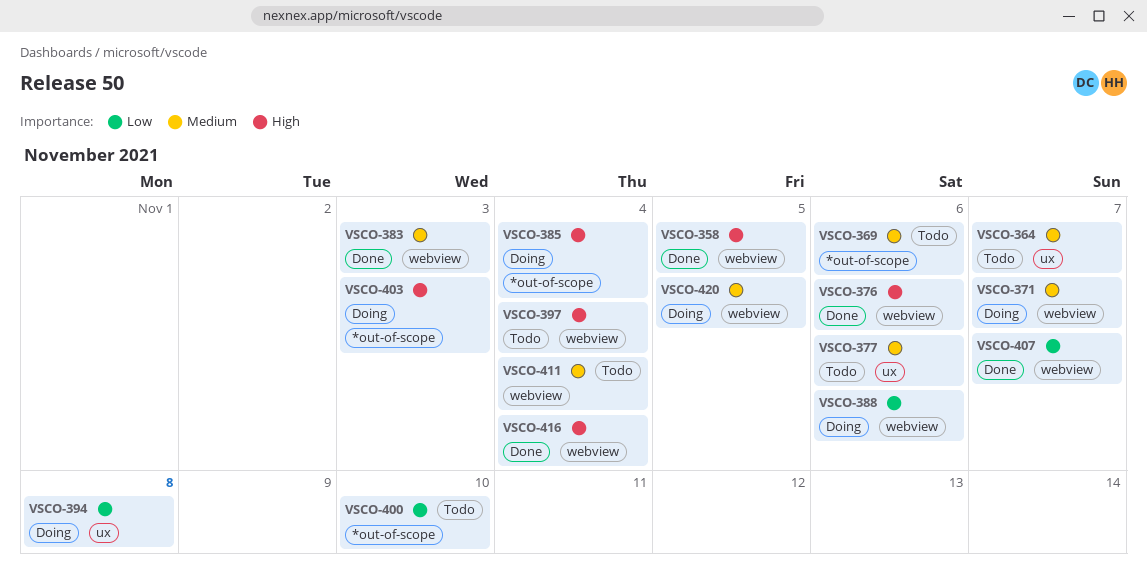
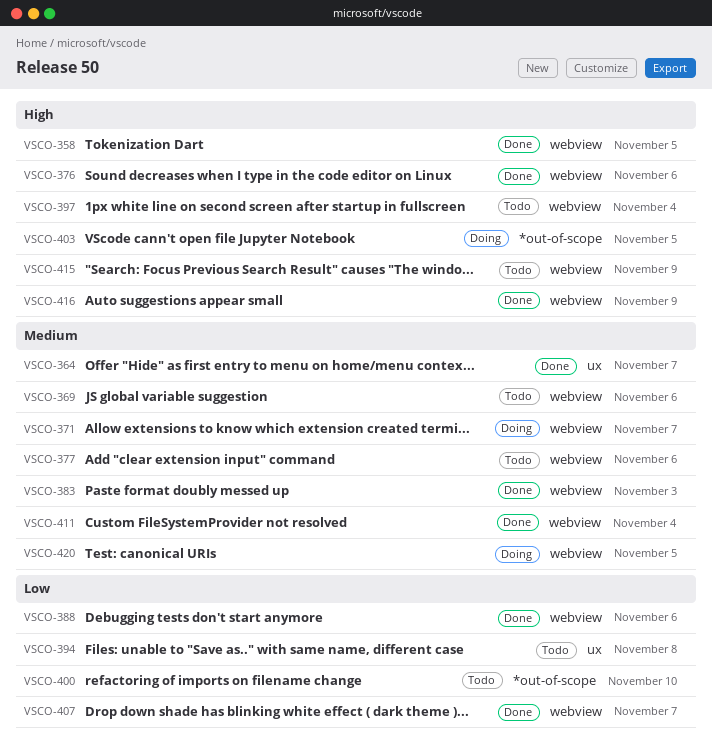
VSCO-364, status: Todo -> Done
VSCO-369, label: *out-of-scope -> webview
VSCO-377, label: ux -> webview
VSCO-385: present -> none
VSCO-388, status: Doing -> Done
VSCO-394, status: Doing -> Todo
VSCO-403, due: Nov 3 -> Nov 5
VSCO-411, status: Todo -> Done
VSCO-415: none -> present
VSCO-416, due: Nov 4 -> Nov 9

